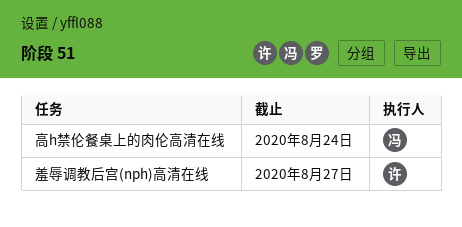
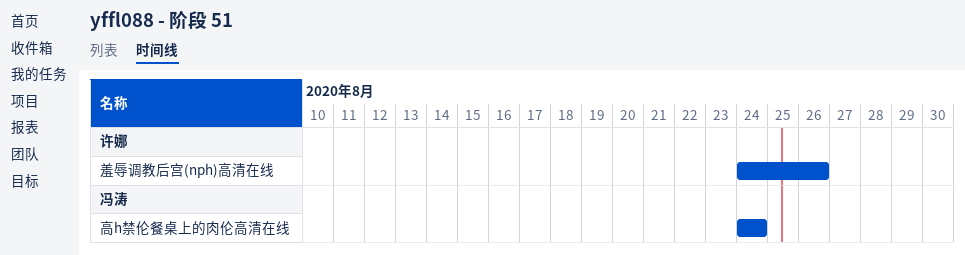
羞辱调教后宫(nph)高清在线, due: Aug 27 -> Aug 26

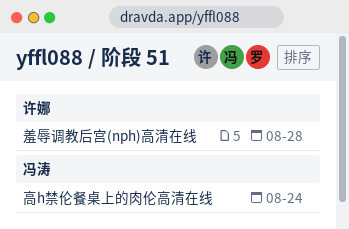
羞辱调教后宫(nph)高清在线, due: Aug 26 -> Aug 28

